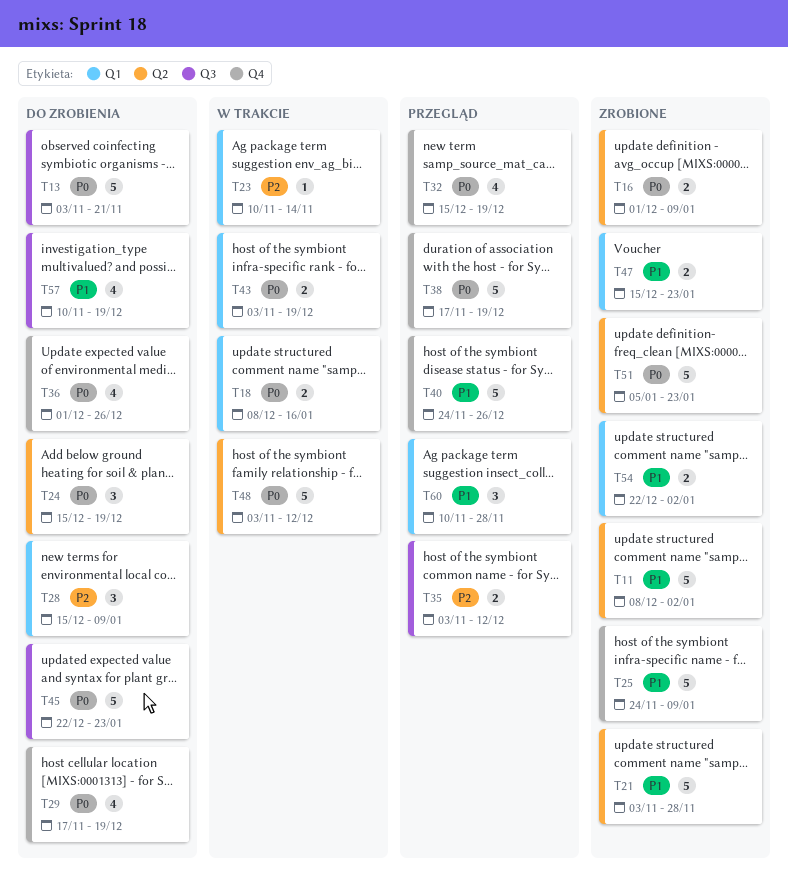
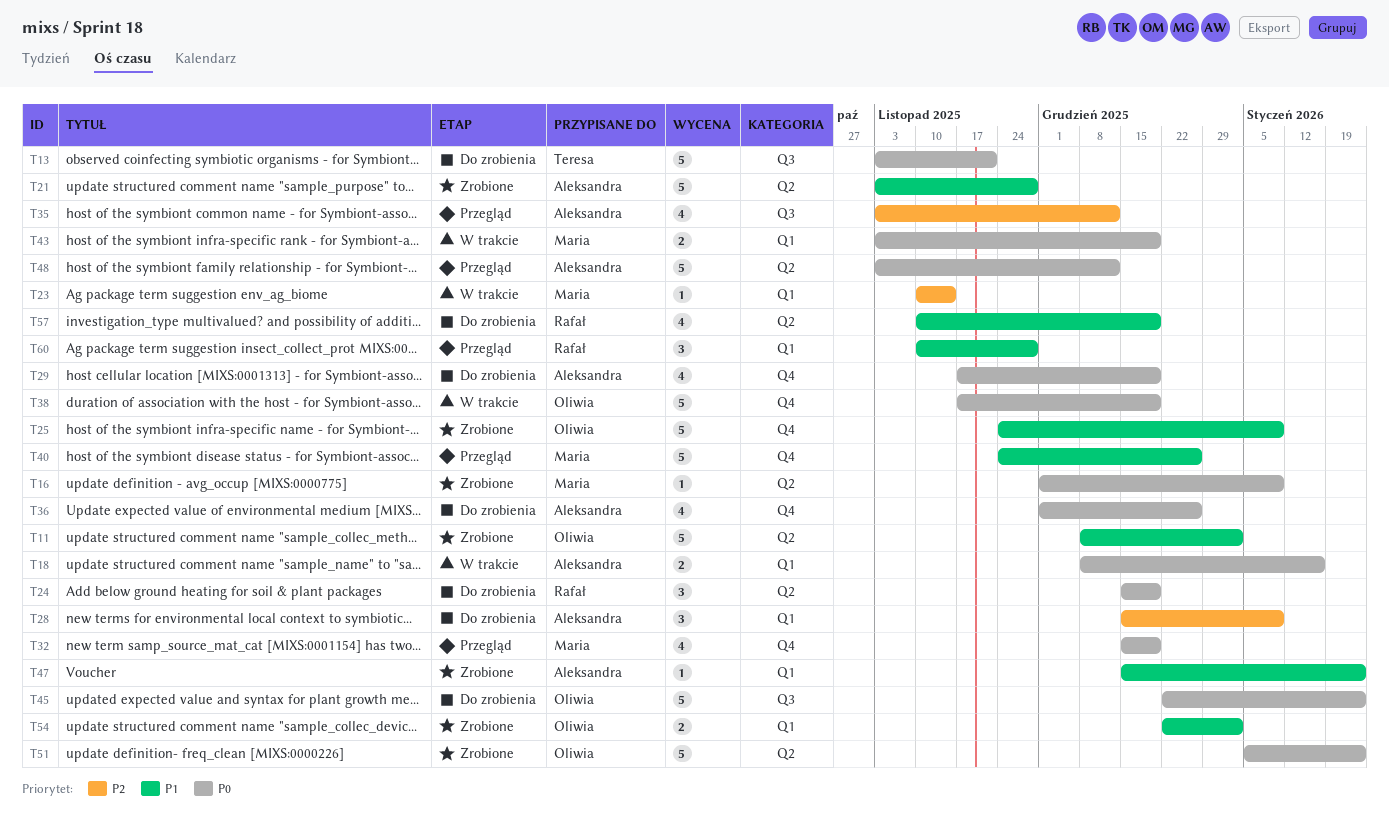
T16, estimate: 2 -> 1
T35, estimate: 2 -> 4
T38, status: Przegląd -> W trakcie
T47, estimate: 2 -> 1
T48, status: W trakcie -> Przegląd
T57, label: Q3 -> Q2

